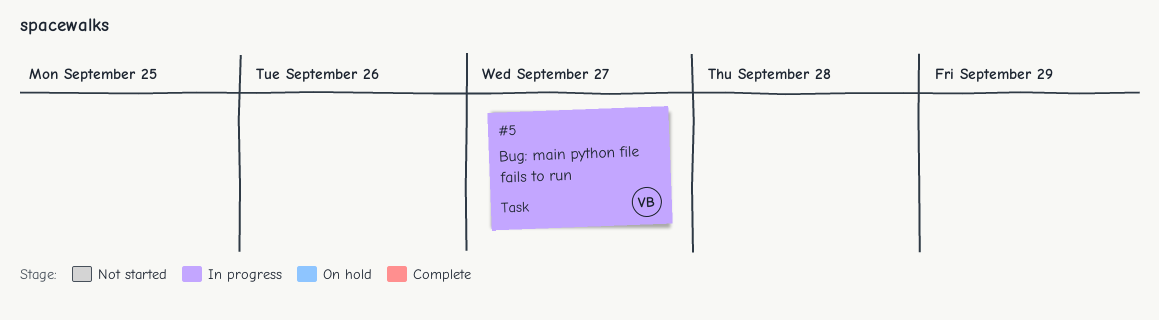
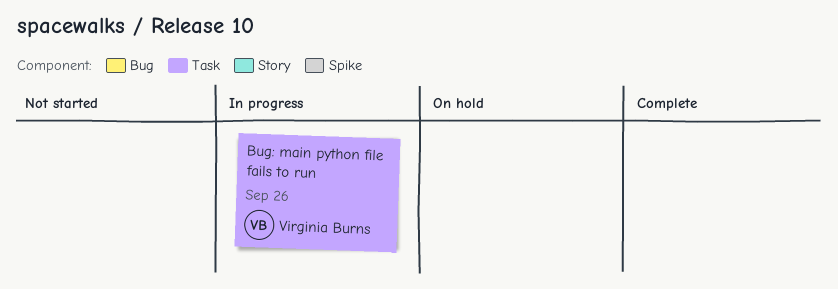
Bug: main python file fails to run, due: Sep 27 -> Sep 26

